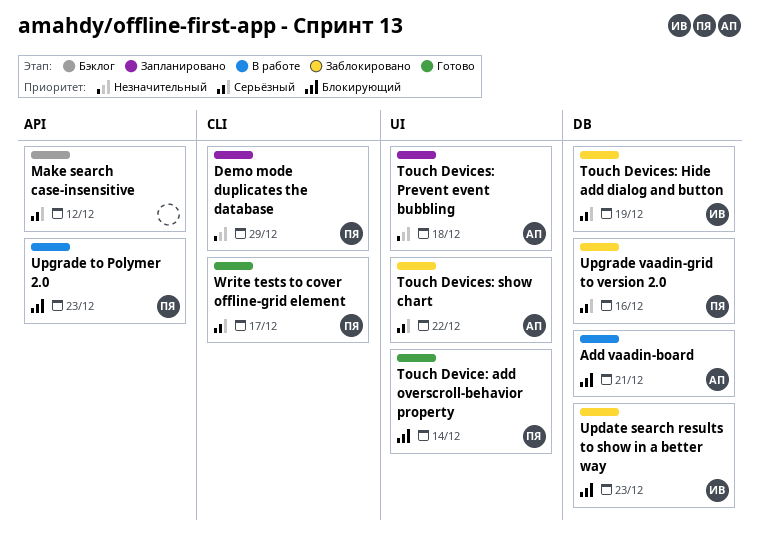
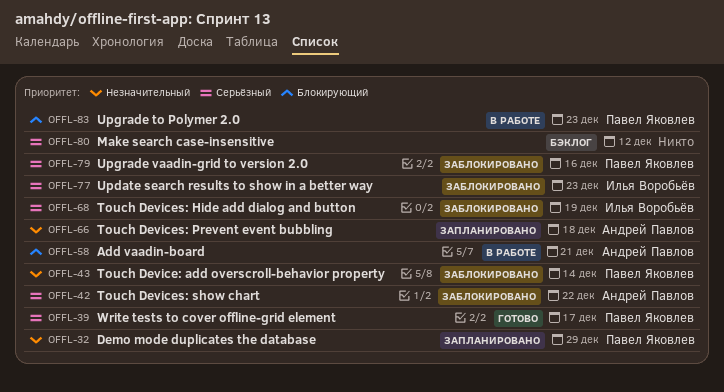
Touch Device: add overscroll-behavior property, status: Готово -> Заблокировано
Touch Device: add overscroll-behavior property, priority: Блокирующий -> Незначительный
Update search results to show in a better way, priority: Блокирующий -> Серьёзный

